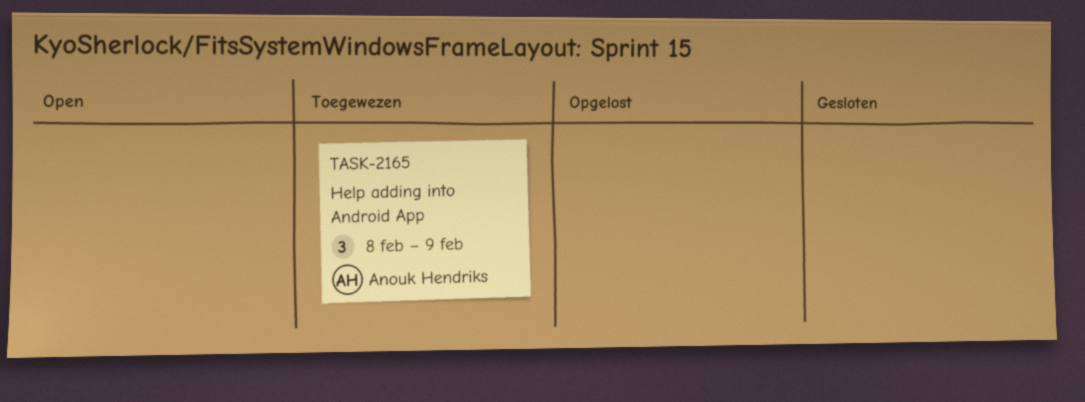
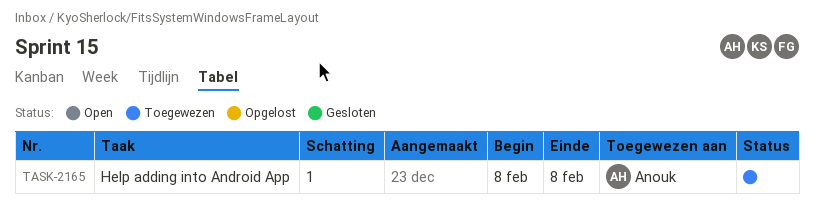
TASK-2165, estimate: 3 -> 1
TASK-2165, due: Feb 9 -> Feb 8

